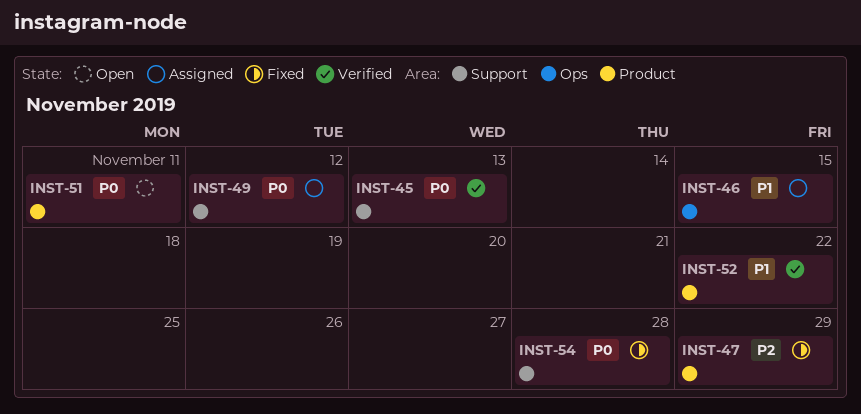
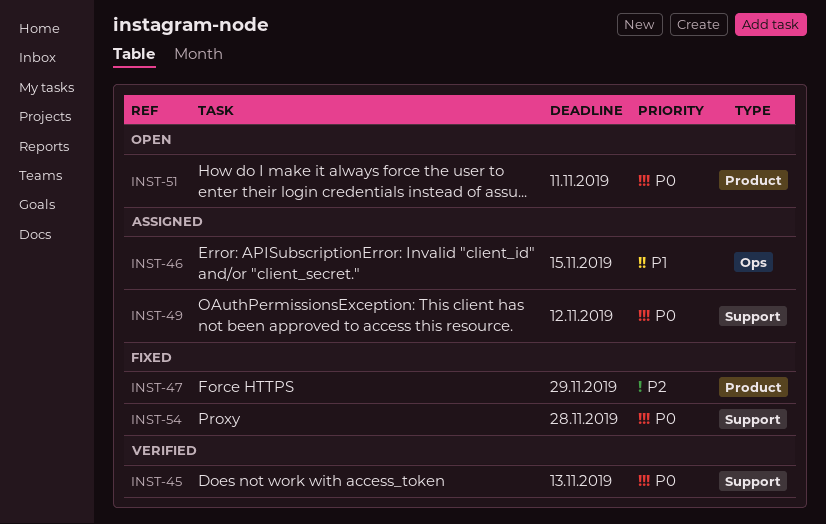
INST-52: present -> none

